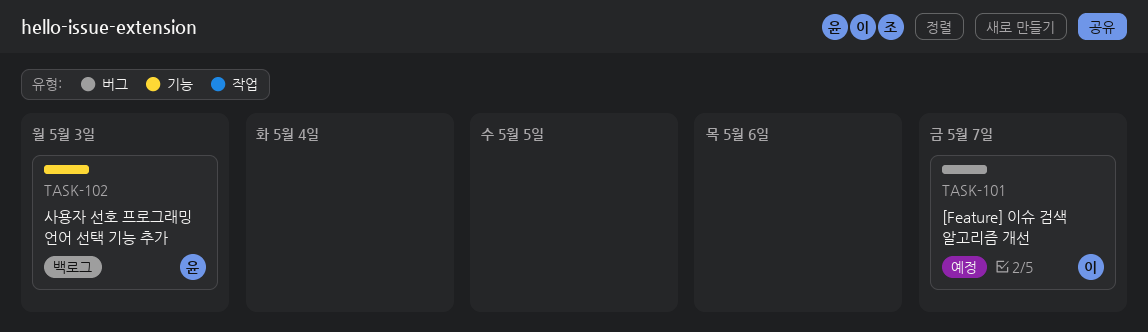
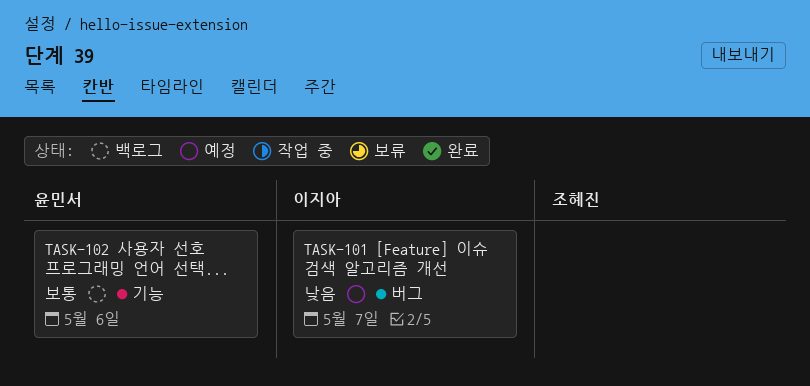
TASK-102, due: May 3 -> May 6

